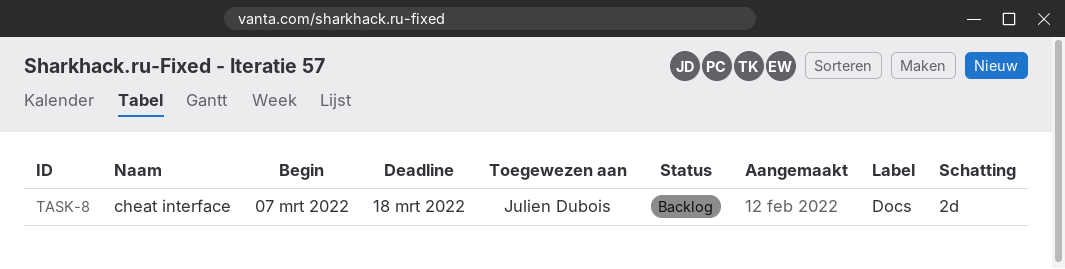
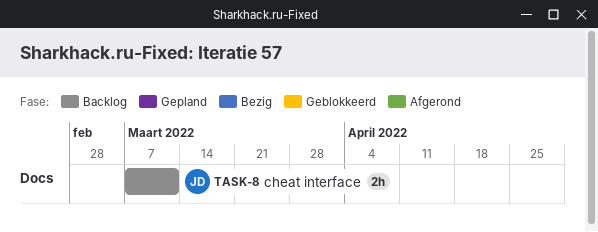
TASK-8, estimate: 2d -> 2h
TASK-8, due: Mar 18 -> Mar 11

